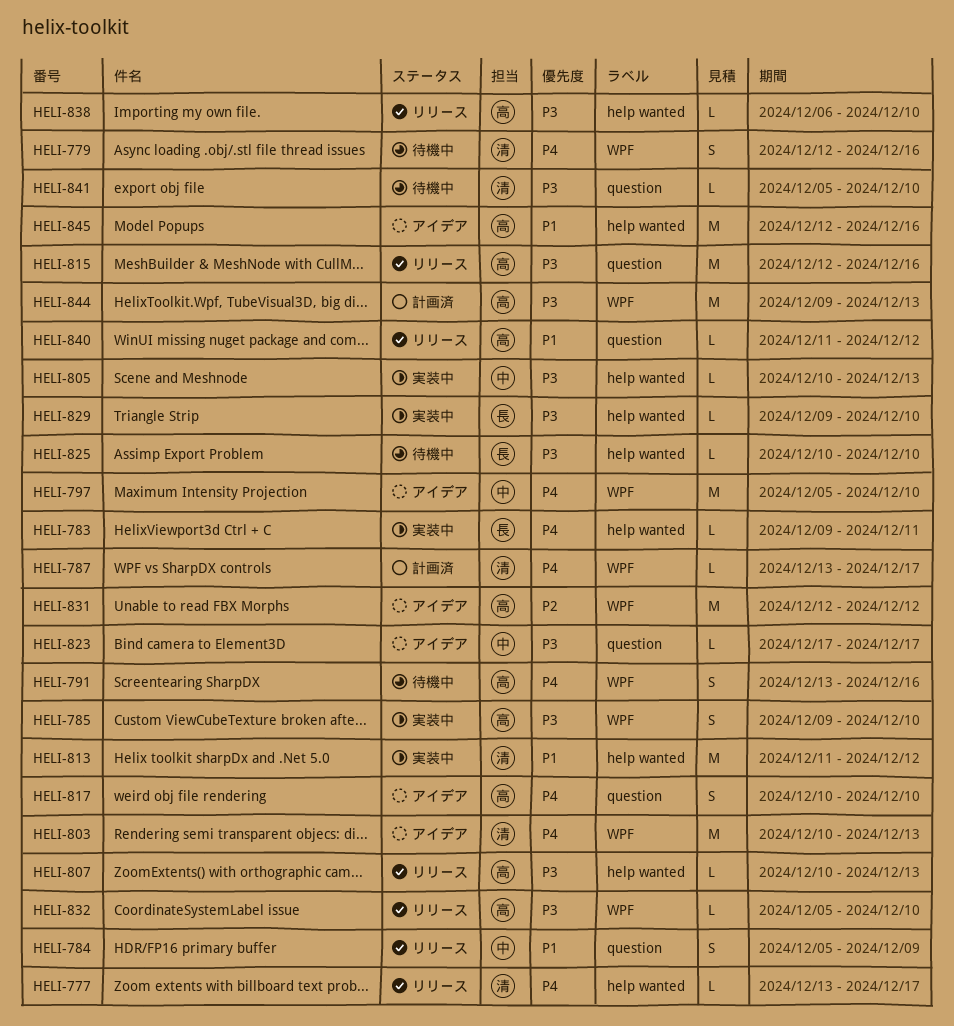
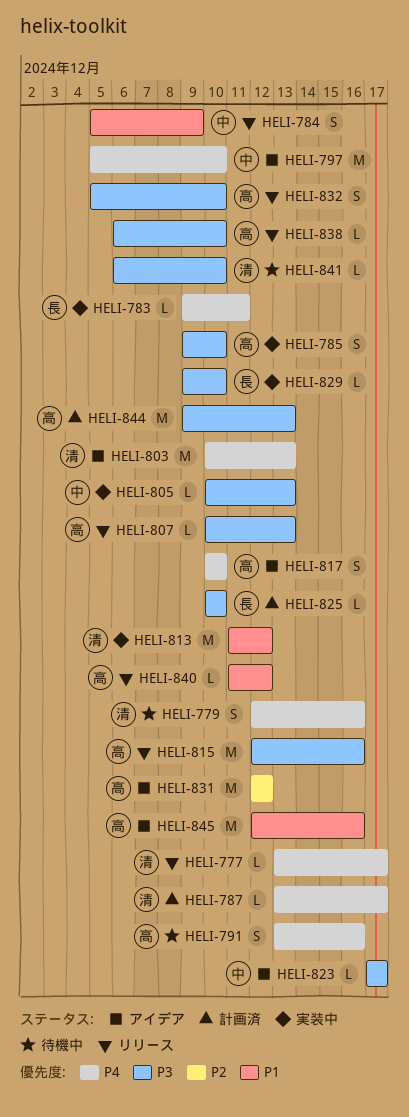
HELI-825, status: 待機中 -> 計画済
HELI-832, estimate: L -> S
HELI-841, start: Dec 5 -> Dec 6

